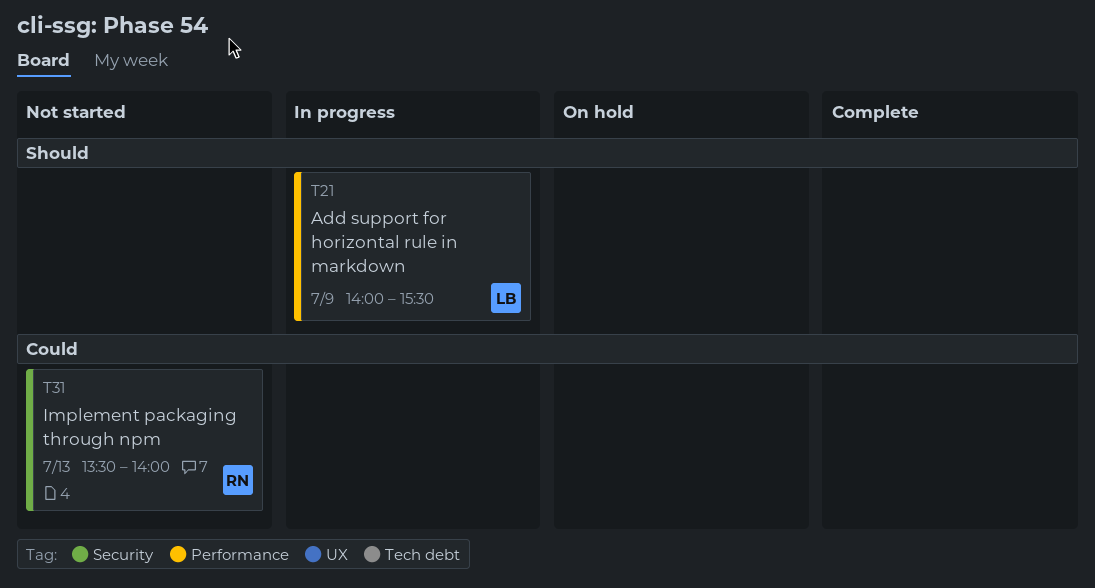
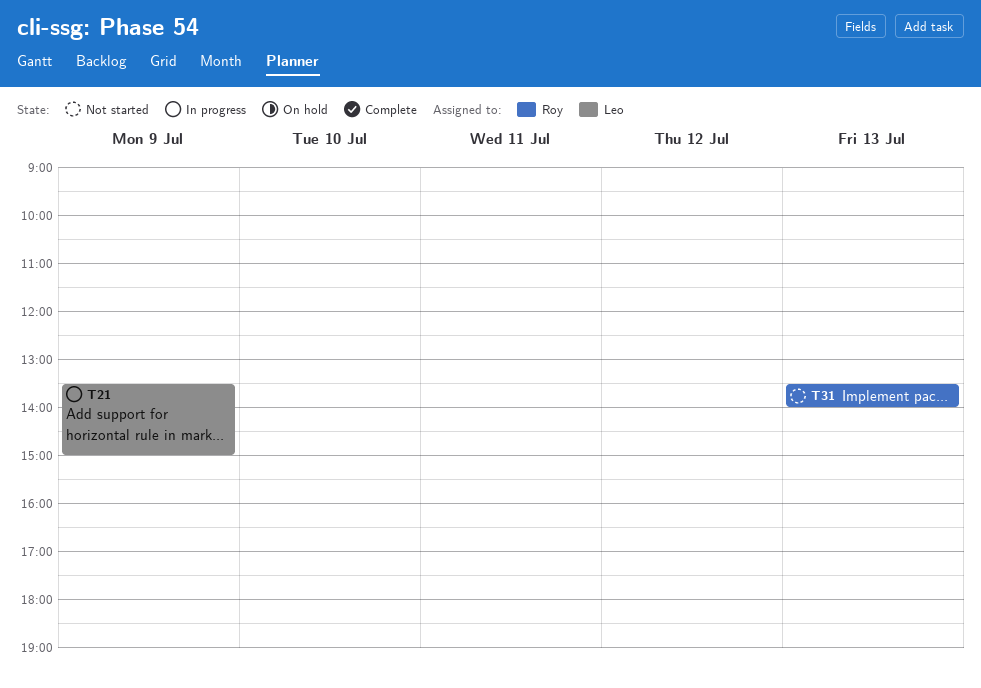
T21, begins: 14:00 -> 13:30
T21, ends: 15:30 -> 15:00

